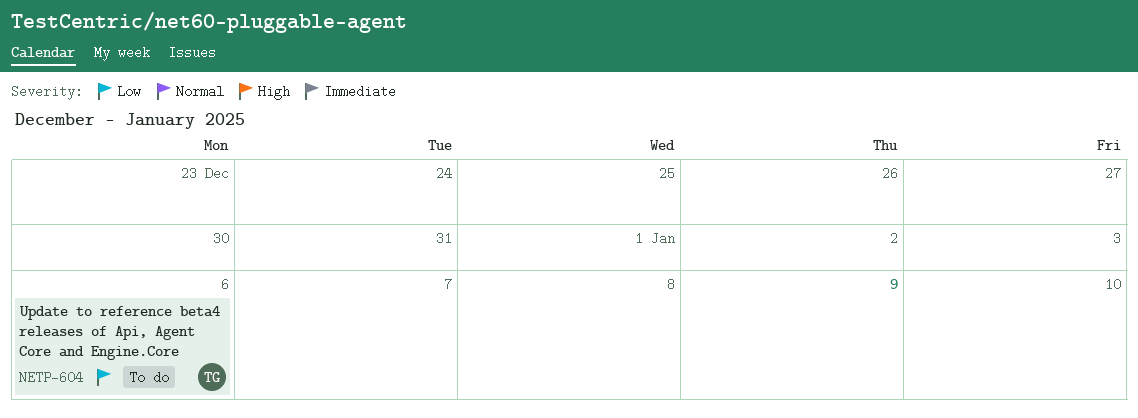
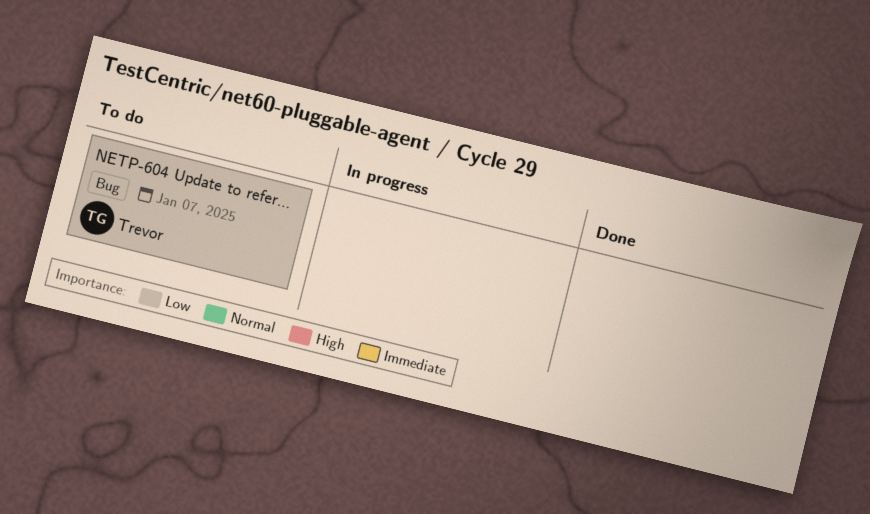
NETP-604, due: Jan 6 -> Jan 7

